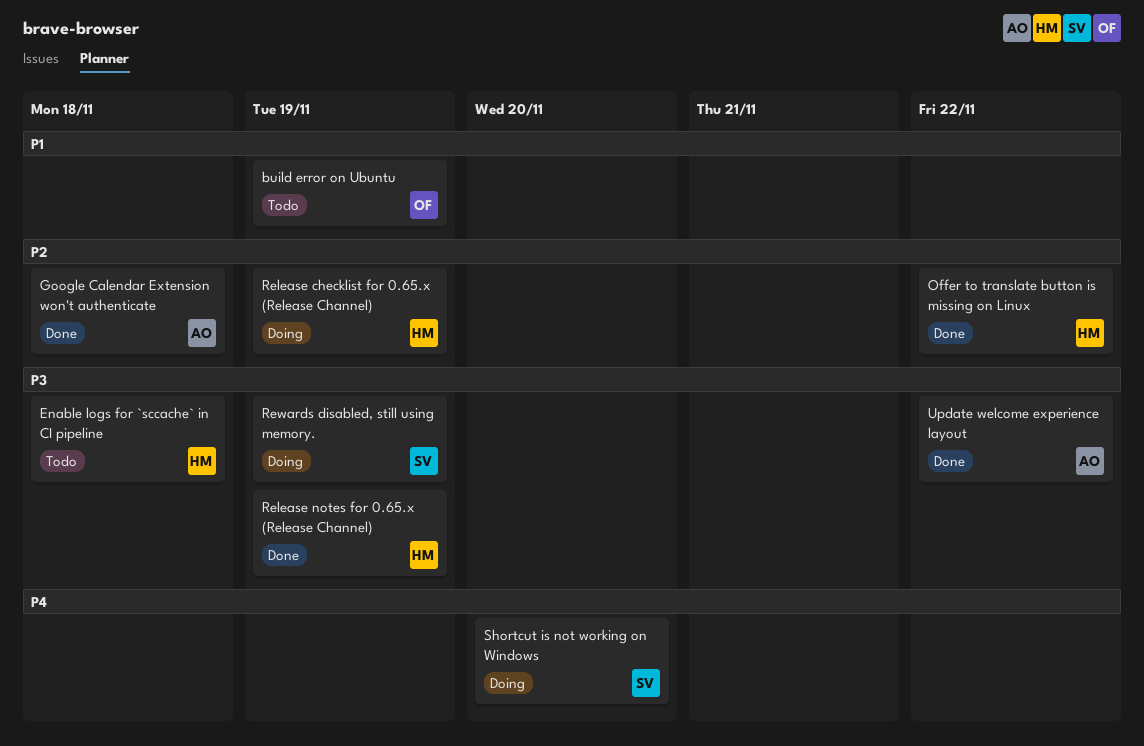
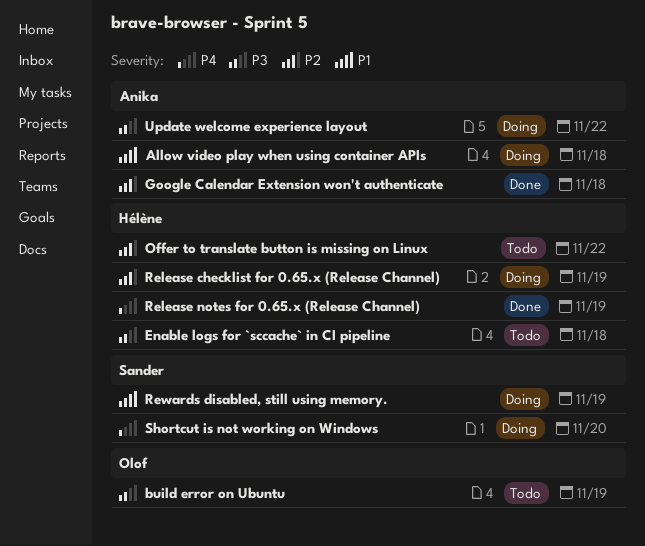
Allow video play when using container APIs: none -> present
build error on Ubuntu, priority: P1 -> P3
Offer to translate button is missing on Linux, status: Done -> Todo
Release notes for 0.65.x (Release Channel), priority: P3 -> P4
Rewards disabled, still using memory., priority: P3 -> P1
Update welcome experience layout, status: Done -> Doing

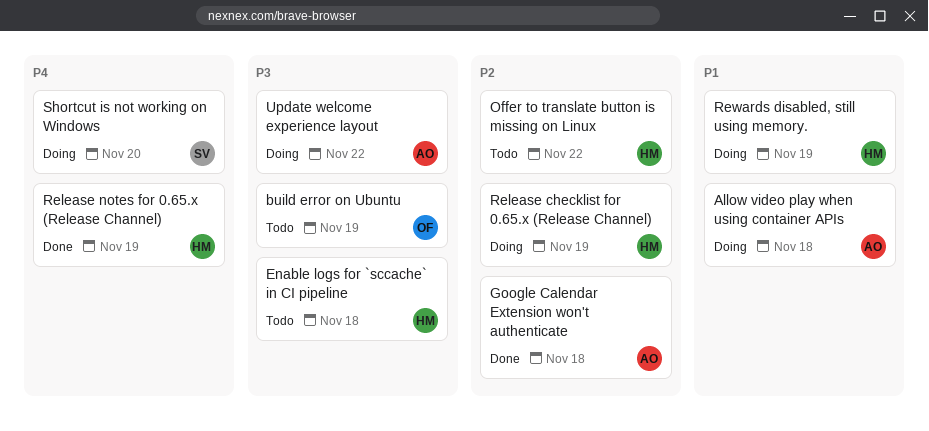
Rewards disabled, still using memory., owner: Sander -> Hélène

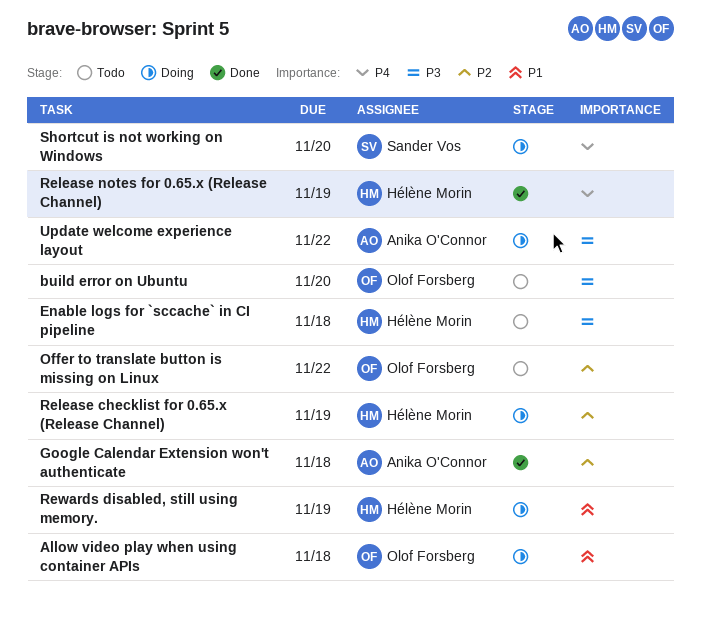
Allow video play when using container APIs, owner: Anika O'Connor -> Olof Forsberg
build error on Ubuntu, due: Nov 19 -> Nov 20
Offer to translate button is missing on Linux, owner: Hélène Morin -> Olof Forsberg

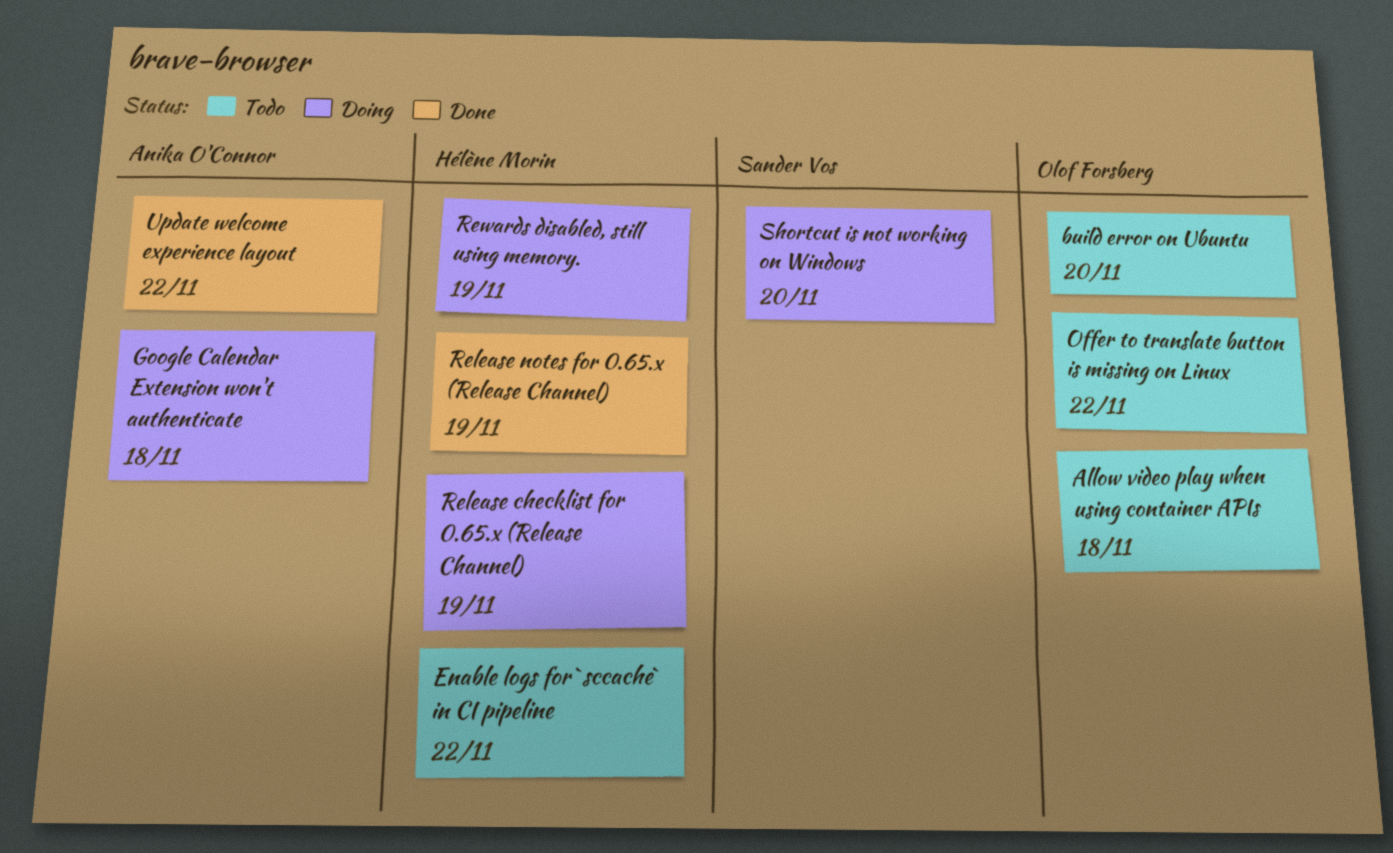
Allow video play when using container APIs, status: Doing -> Todo
Enable logs for `sccache` in CI pipeline, due: Nov 18 -> Nov 22
Google Calendar Extension won't authenticate, status: Done -> Doing
Update welcome experience layout, status: Doing -> Done

